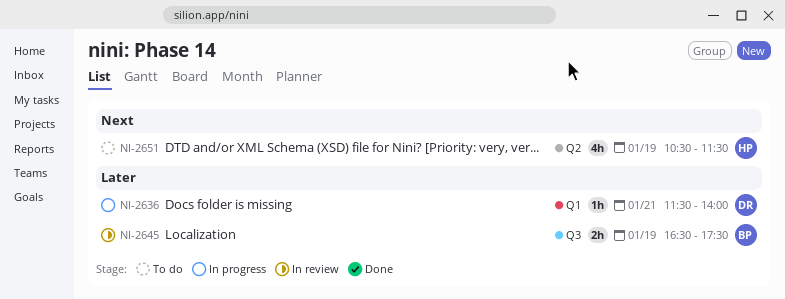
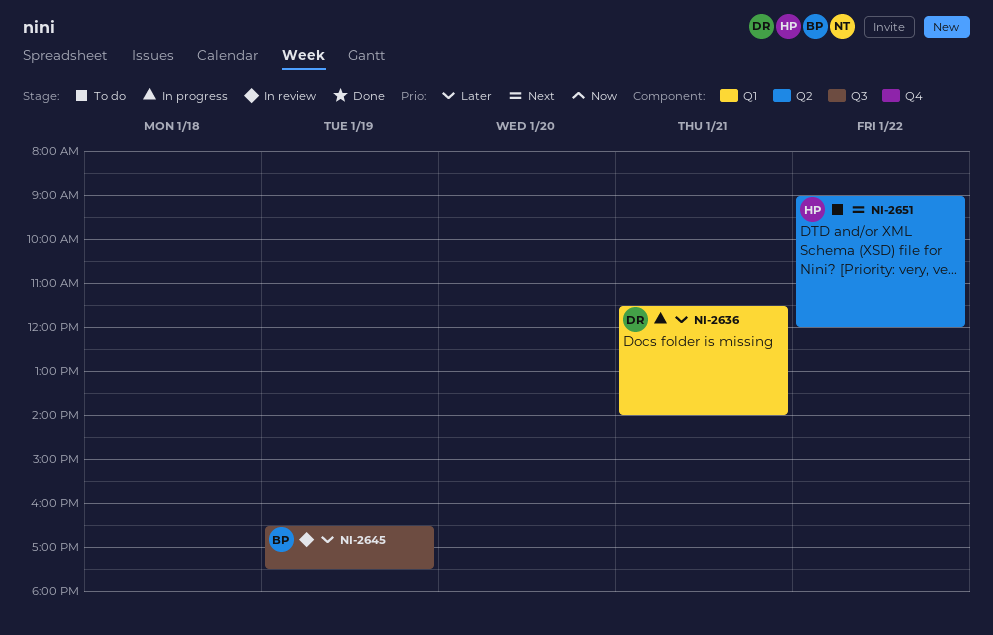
NI-2651, day: Jan 19 -> Jan 22
NI-2651, begins: 10:30 -> 09:00
NI-2651, ends: 11:30 -> 12:00

